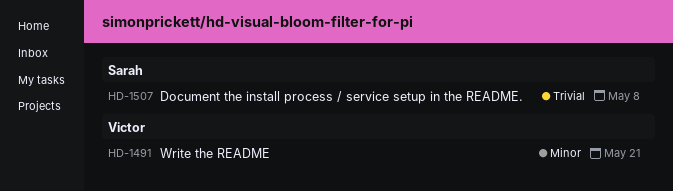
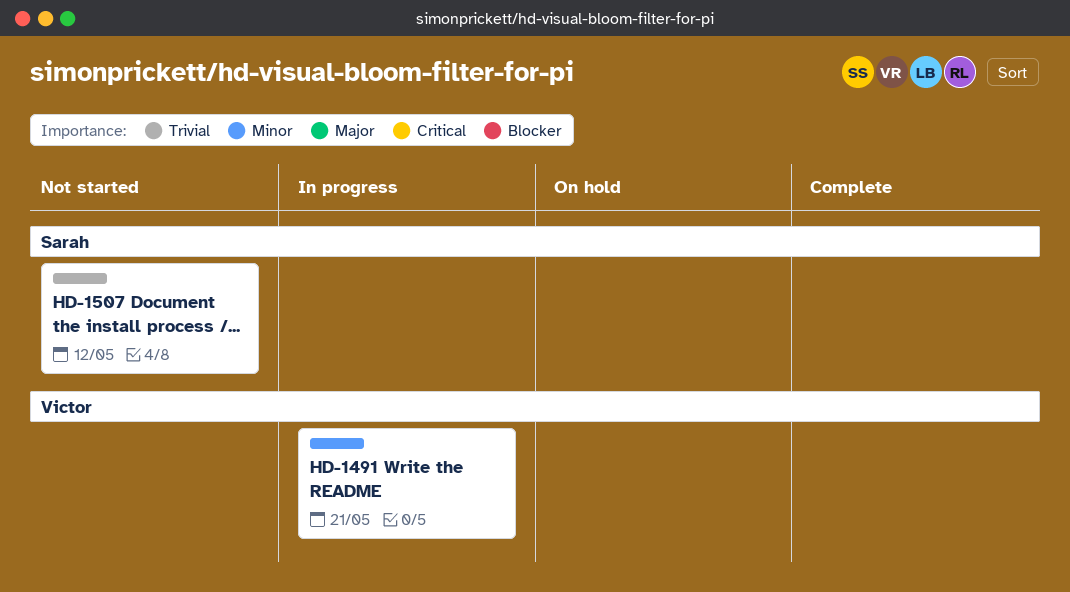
HD-1507, due: May 8 -> May 12

